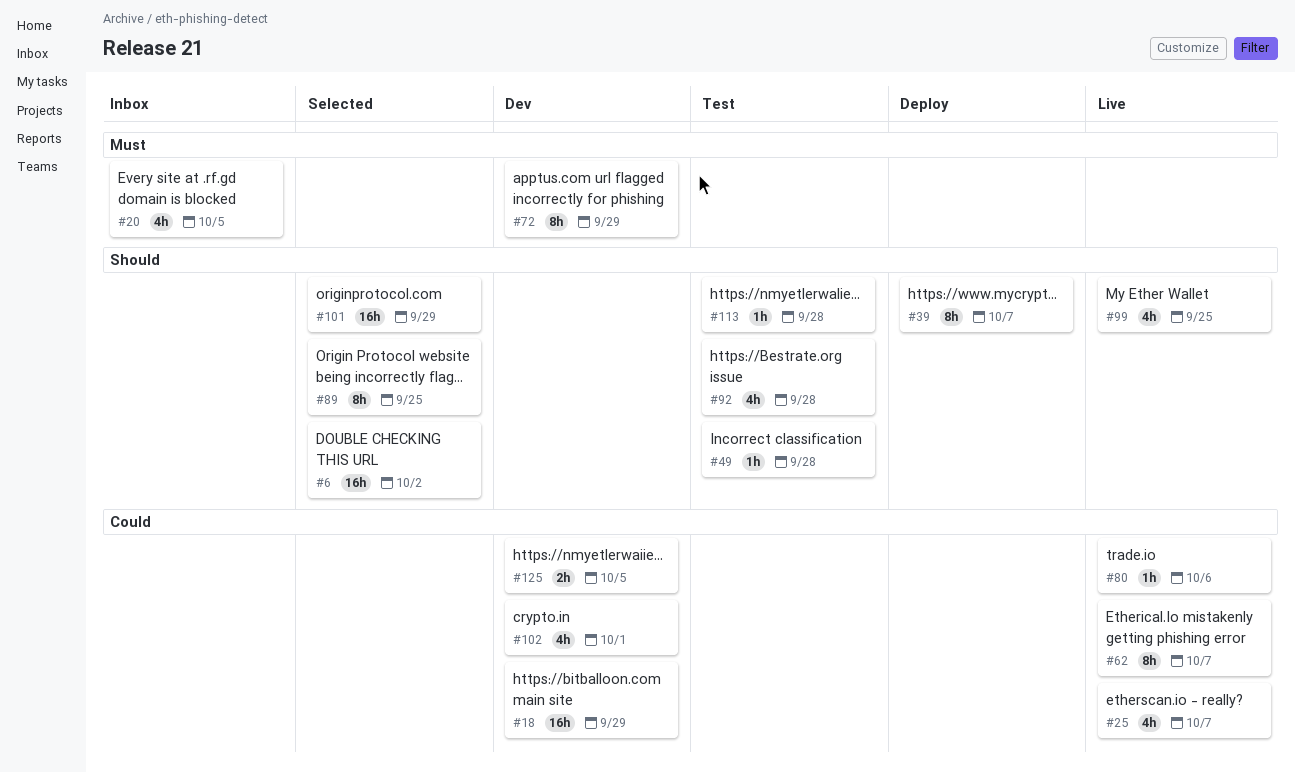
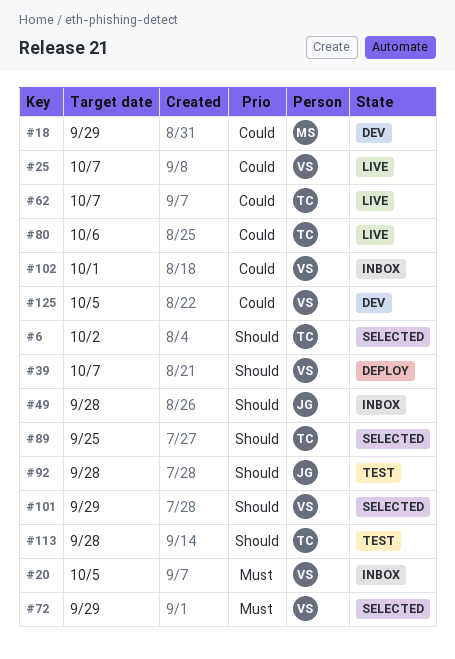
#49, status: Test -> Inbox
#72, status: Dev -> Selected
#99: present -> none
#102, status: Dev -> Inbox

